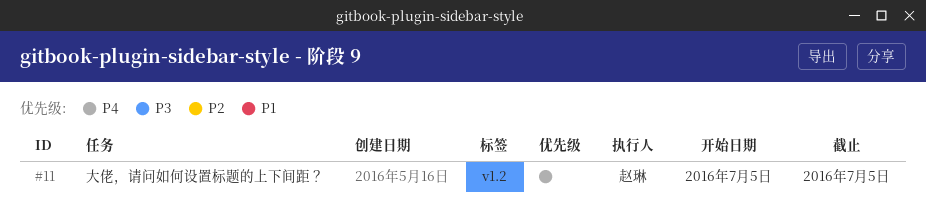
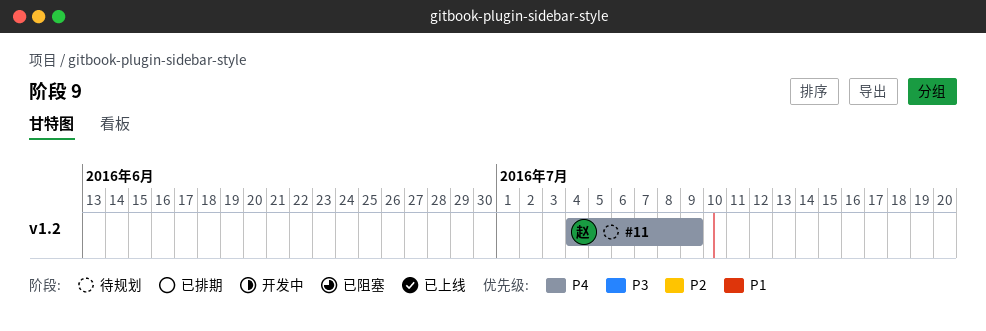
#11, start: Jul 5 -> Jul 4
#11, due: Jul 5 -> Jul 9

